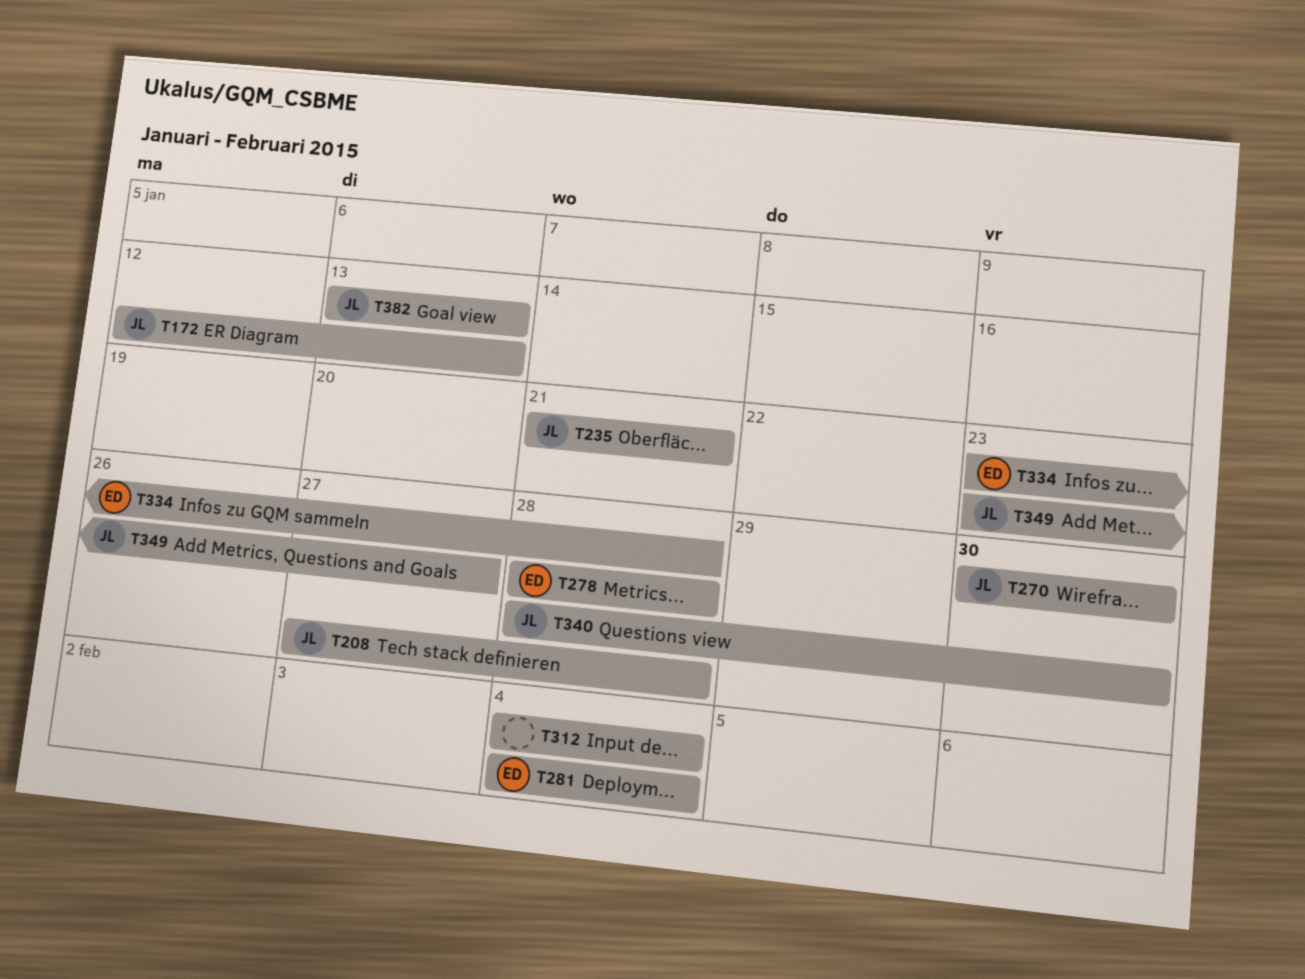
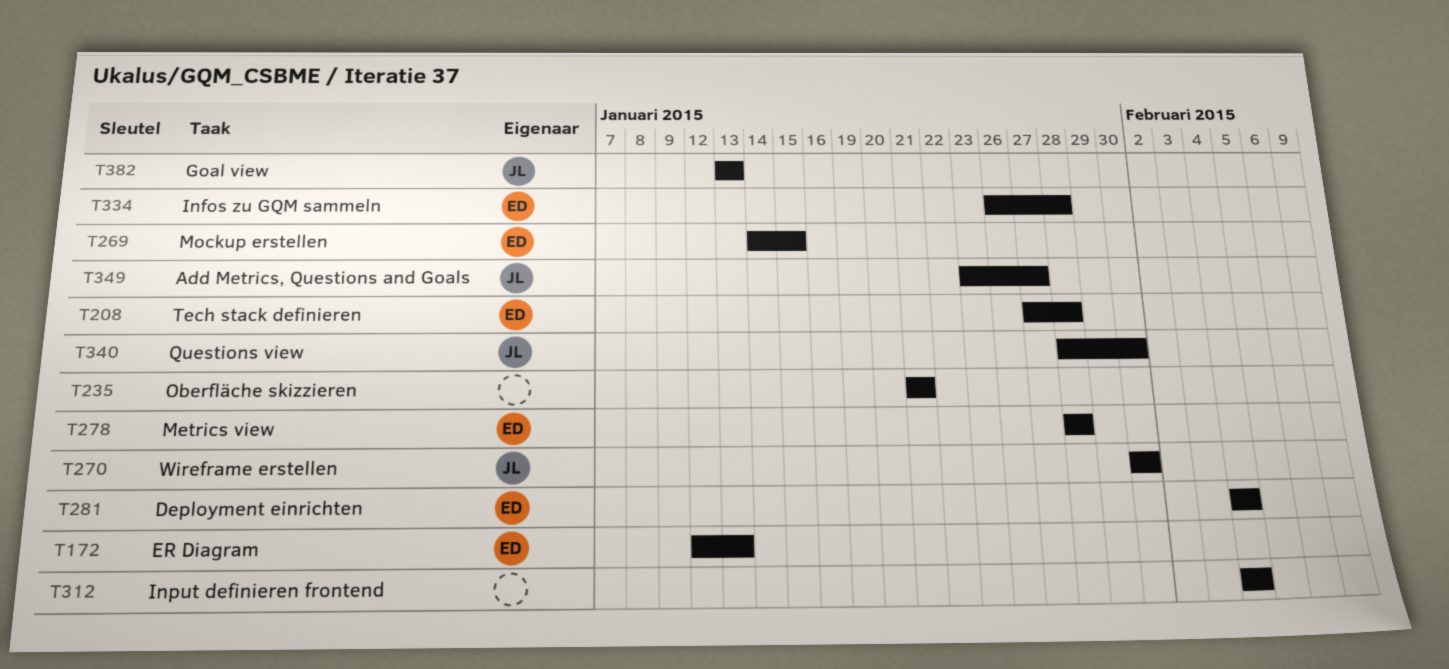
T172, owner: JL -> ED
T208, owner: JL -> ED
T235, owner: JL -> none
T269: none -> present
T334, start: Jan 23 -> Jan 26

